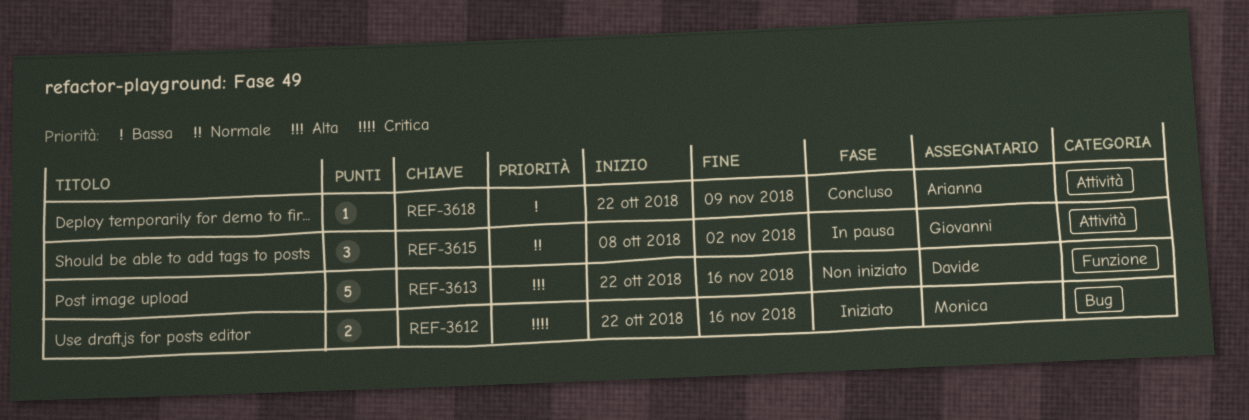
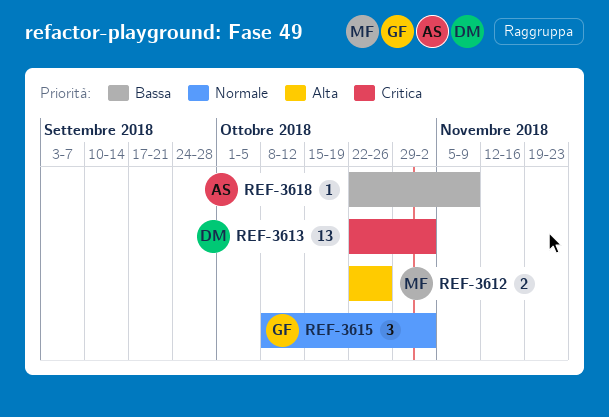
REF-3612, priority: Critica -> Alta
REF-3612, due: Nov 16 -> Oct 26
REF-3613, priority: Alta -> Critica
REF-3613, estimate: 5 -> 13
REF-3613, due: Nov 16 -> Nov 2

